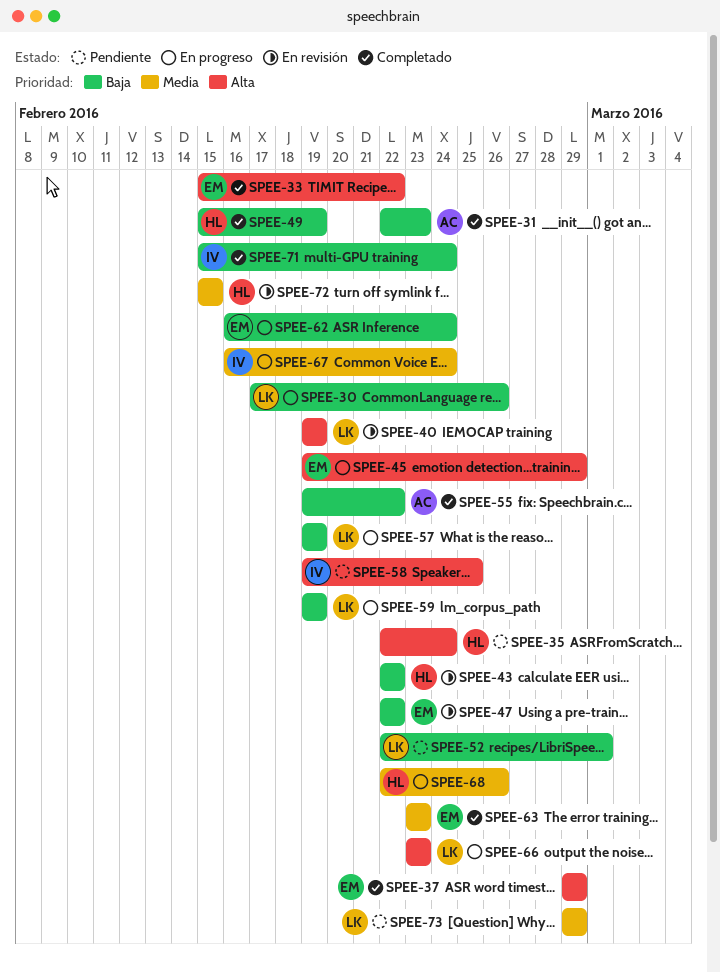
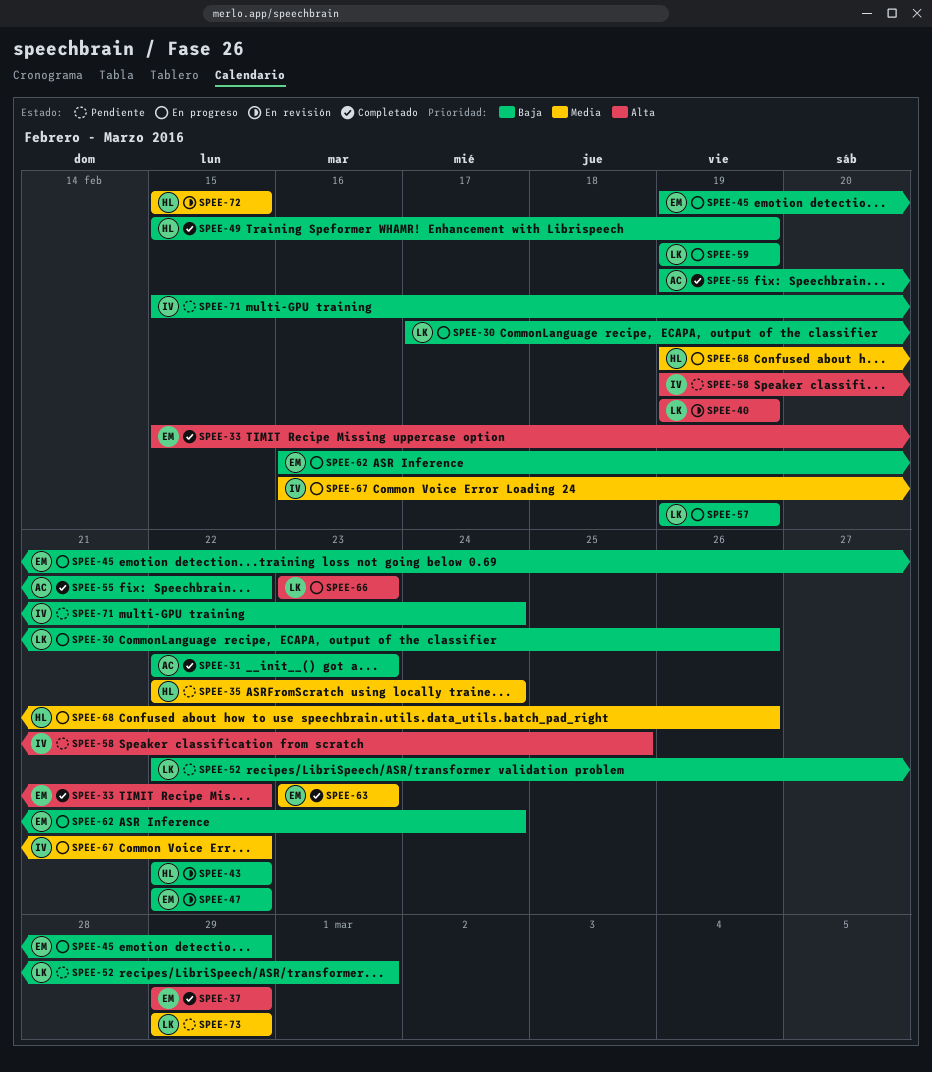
SPEE-35, priority: Alta -> Media
SPEE-45, priority: Alta -> Baja
SPEE-67, due: Feb 24 -> Feb 22
SPEE-68, start: Feb 22 -> Feb 19
SPEE-71, status: Completado -> Pendiente

